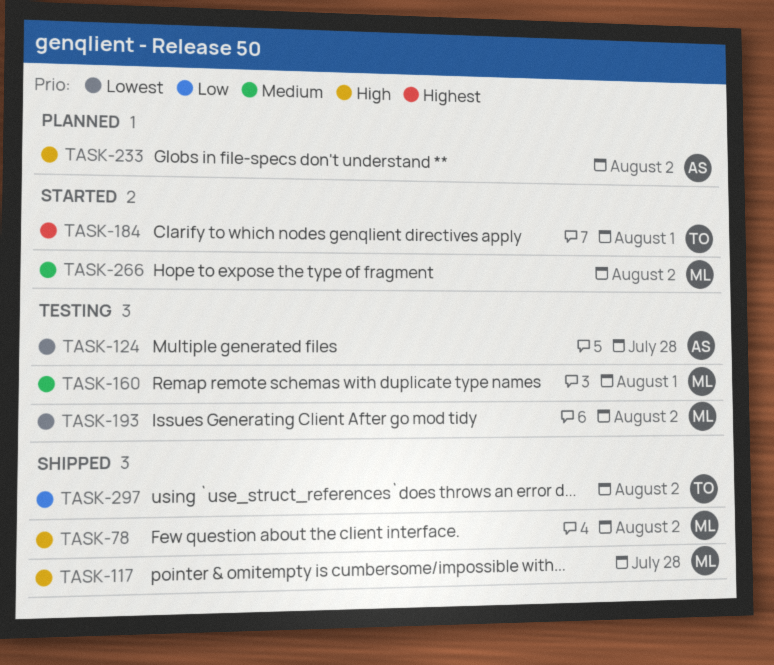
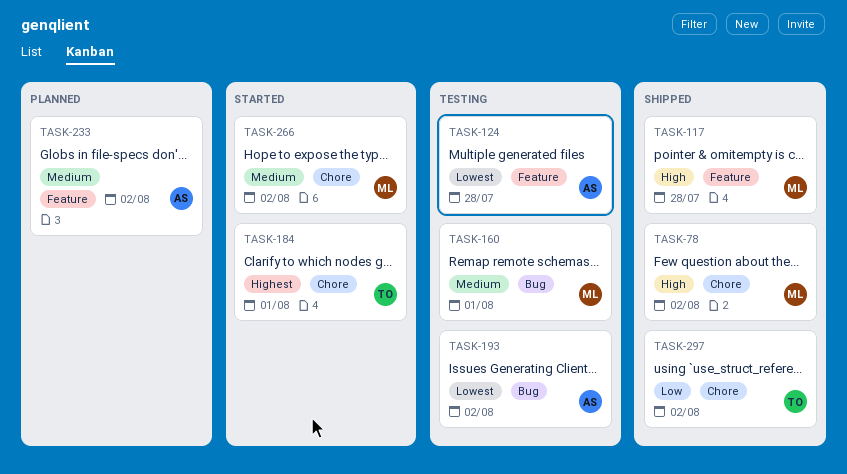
TASK-193, owner: ML -> AS
TASK-233, priority: High -> Medium

